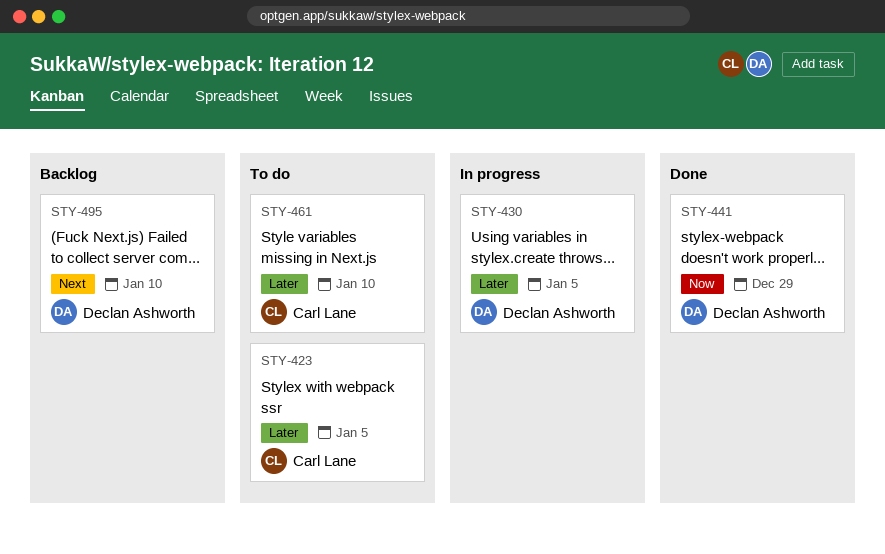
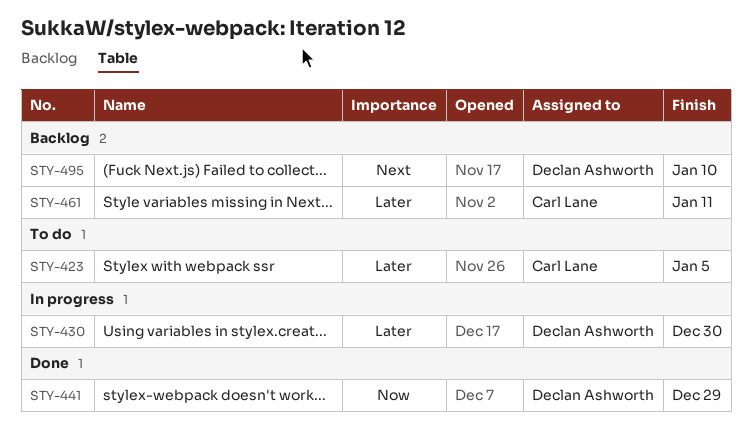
STY-430, due: Jan 5 -> Dec 30
STY-461, status: To do -> Backlog
STY-461, due: Jan 10 -> Jan 11

